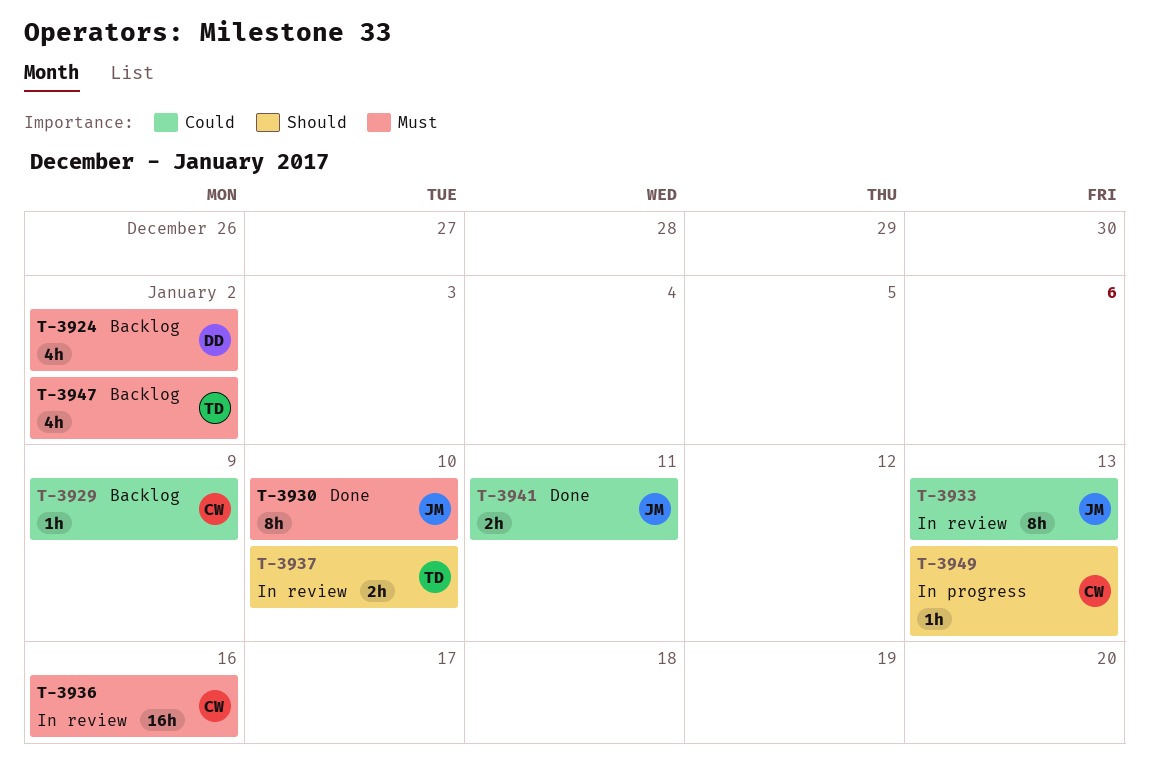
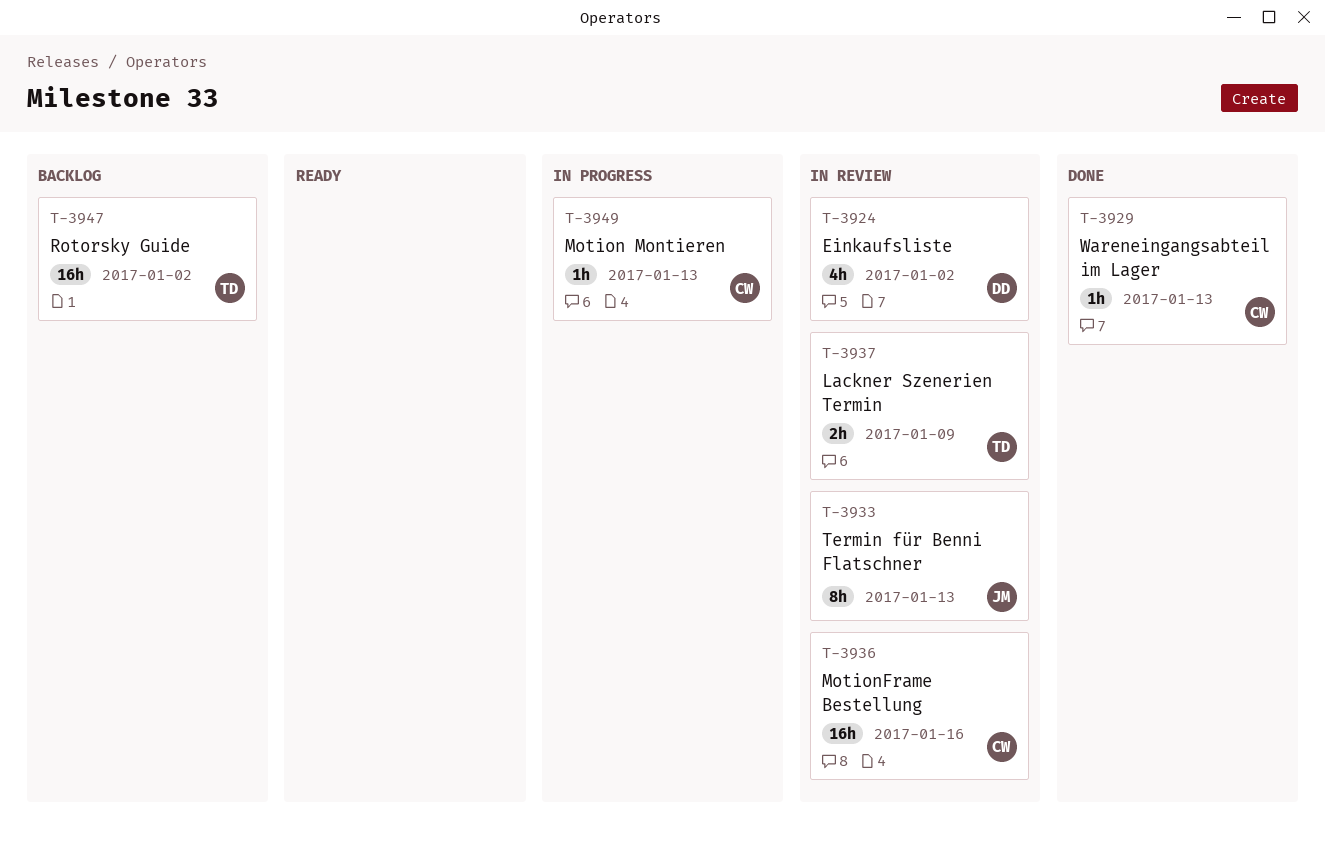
T-3924, status: Backlog -> In review
T-3929, status: Backlog -> Done
T-3929, due: Jan 9 -> Jan 13
T-3930: present -> none
T-3937, due: Jan 10 -> Jan 9
T-3941: present -> none
T-3947, estimate: 4h -> 16h

